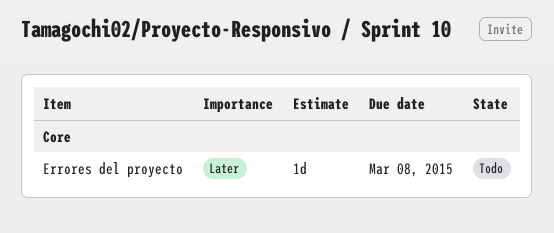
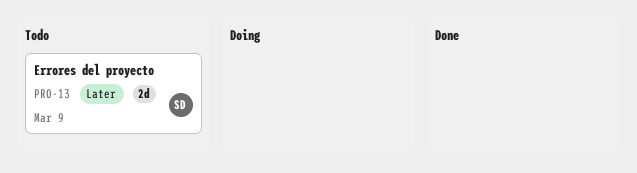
Errores del proyecto, estimate: 1d -> 2d
Errores del proyecto, due: Mar 8 -> Mar 9

